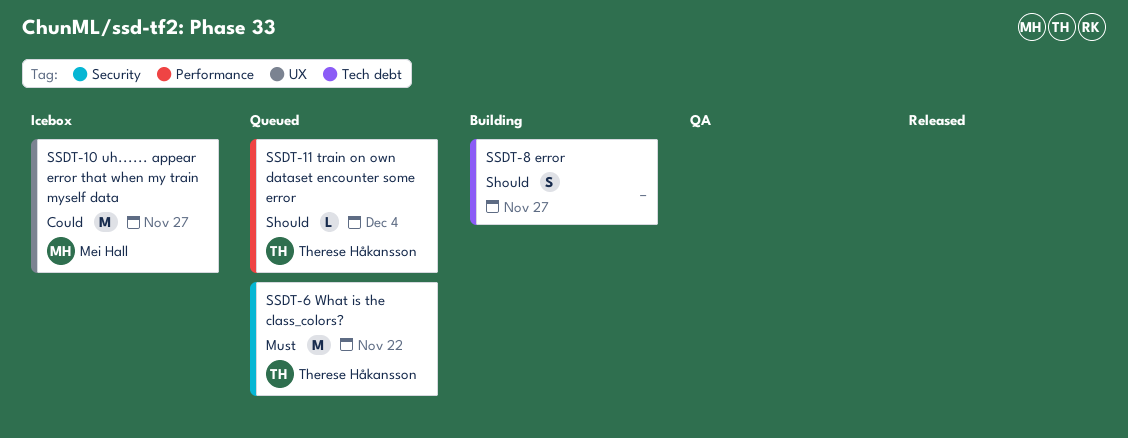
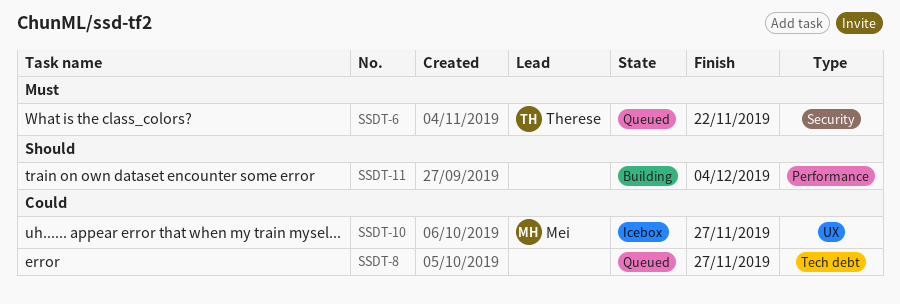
SSDT-8, status: Building -> Queued
SSDT-8, priority: Should -> Could
SSDT-11, status: Queued -> Building
SSDT-11, owner: Therese Håkansson -> none

